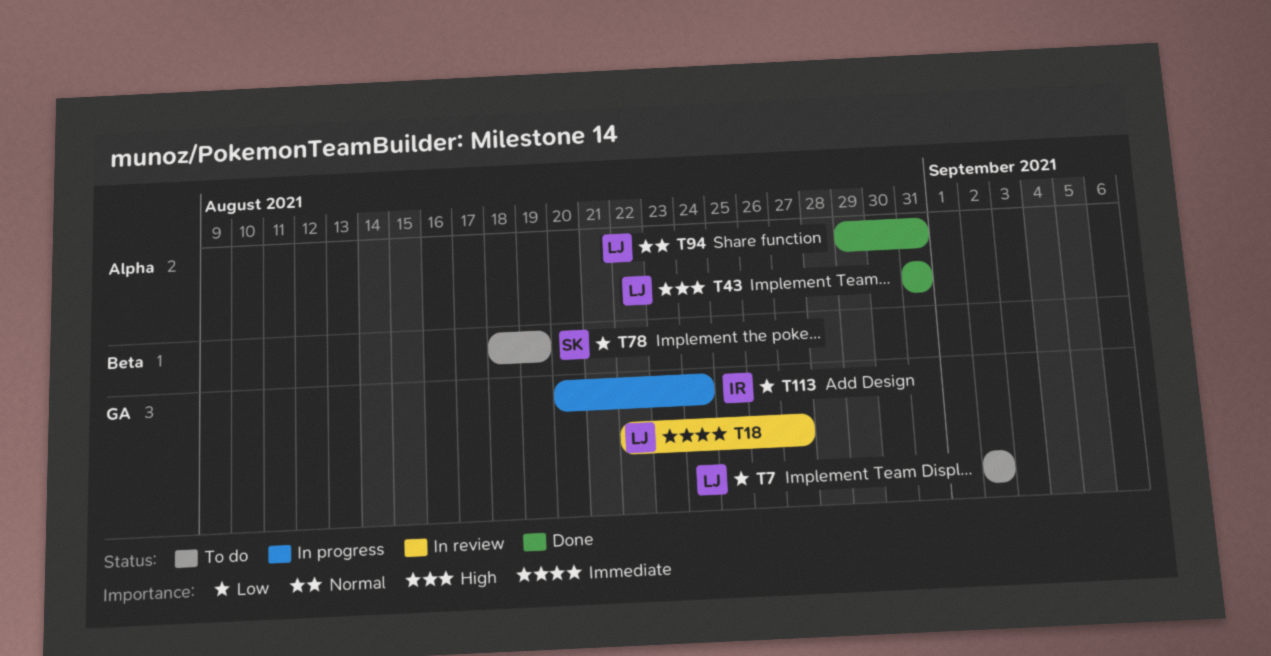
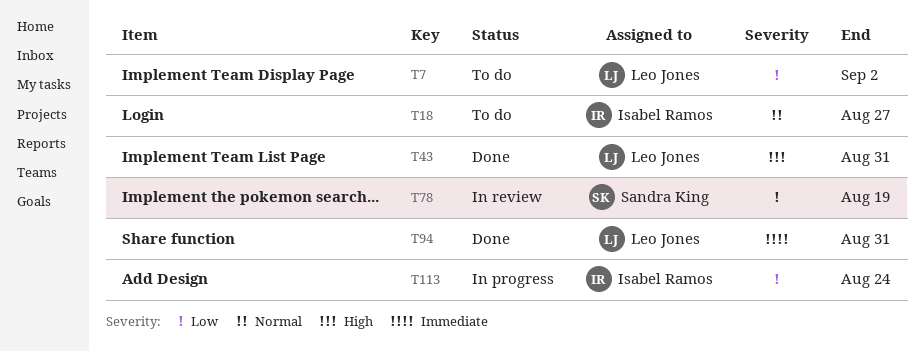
T18, status: In review -> To do
T18, owner: Leo Jones -> Isabel Ramos
T18, priority: Immediate -> Normal
T78, status: To do -> In review
T94, priority: Normal -> Immediate

